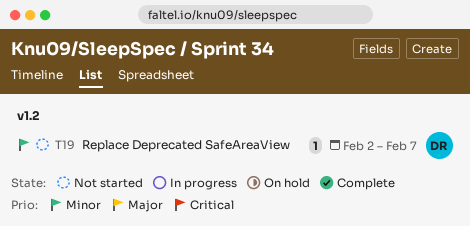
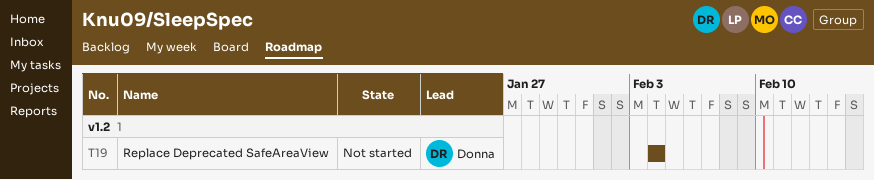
T19, start: Feb 2 -> Feb 4
T19, due: Feb 7 -> Feb 4

